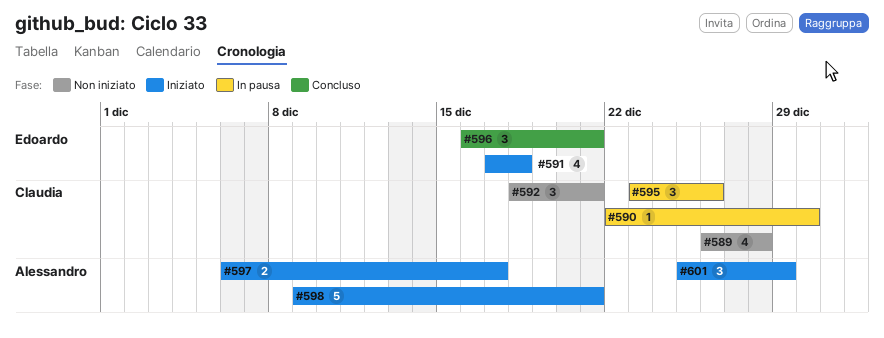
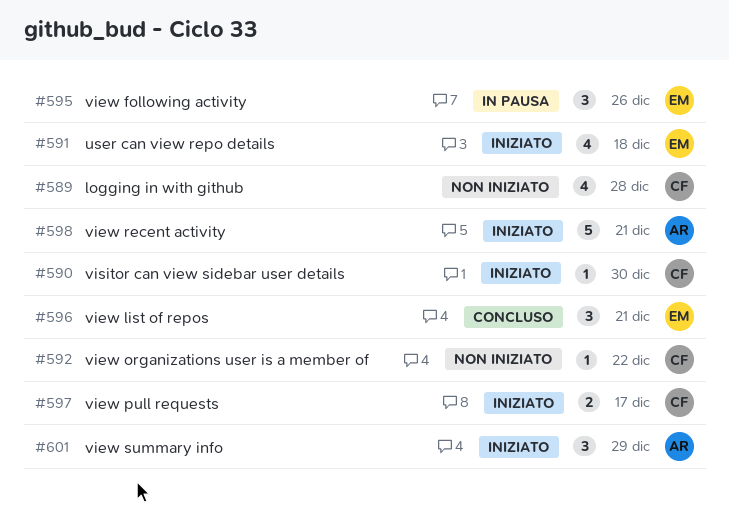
#590, status: In pausa -> Iniziato
#592, estimate: 3 -> 1
#592, due: Dec 21 -> Dec 22
#595, owner: Claudia -> Edoardo
#597, owner: Alessandro -> Claudia

